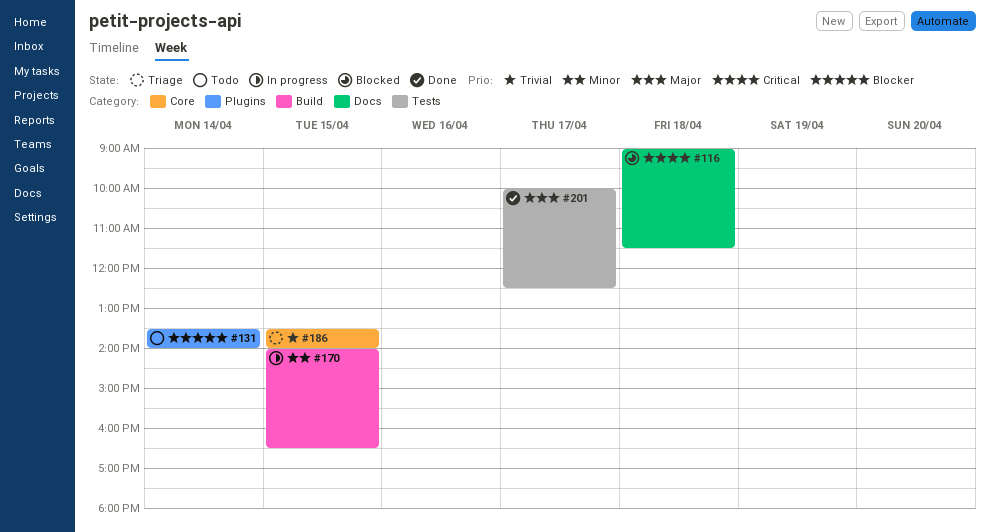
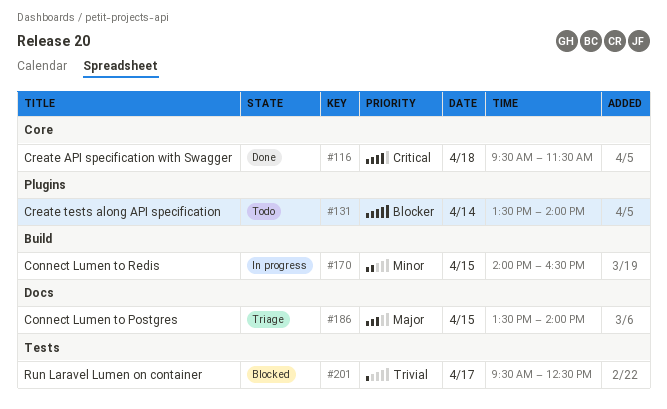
#116, status: Blocked -> Done
#116, label: Docs -> Core
#116, begins: 09:00 -> 09:30
#186, priority: Trivial -> Major
#186, label: Core -> Docs
#201, status: Done -> Blocked
#201, priority: Major -> Trivial
#201, begins: 10:00 -> 09:30

